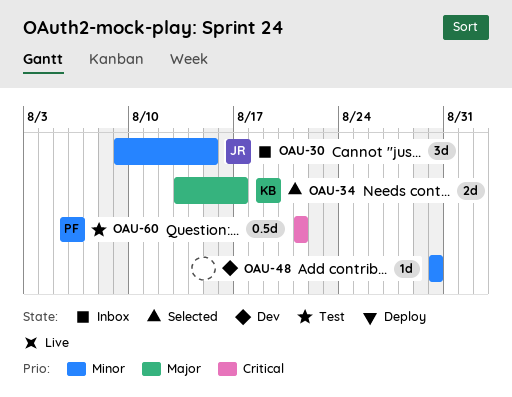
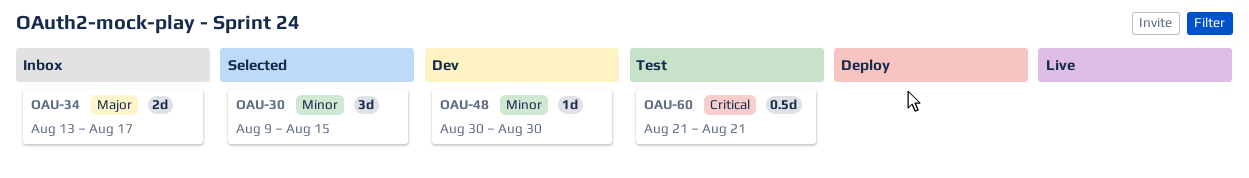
OAU-30, status: Inbox -> Selected
OAU-34, status: Selected -> Inbox

